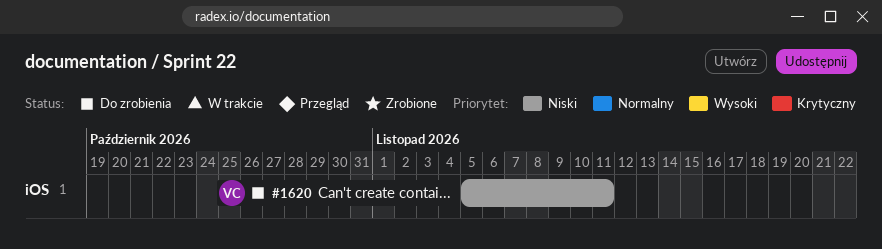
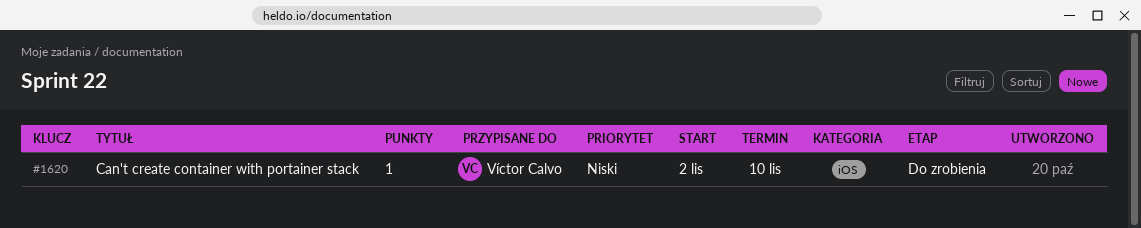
#1620, start: Nov 5 -> Nov 2
#1620, due: Nov 11 -> Nov 10

